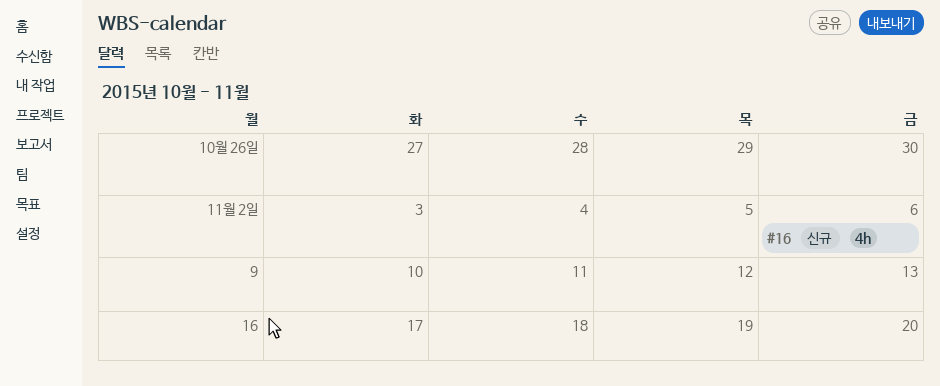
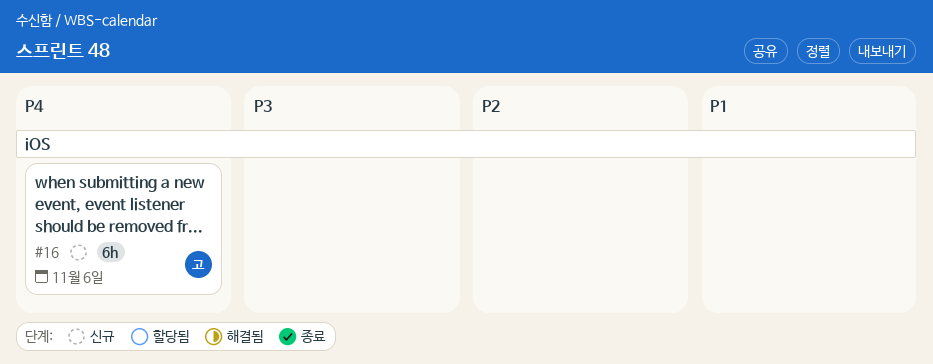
#16, estimate: 4h -> 6h

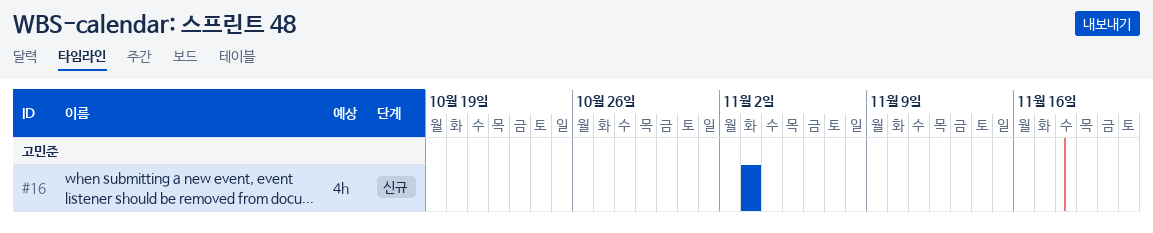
#16, estimate: 6h -> 4h
#16, due: Nov 6 -> Nov 3

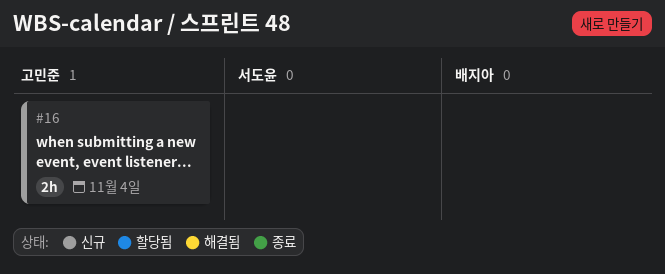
#16, estimate: 4h -> 2h
#16, due: Nov 3 -> Nov 4

